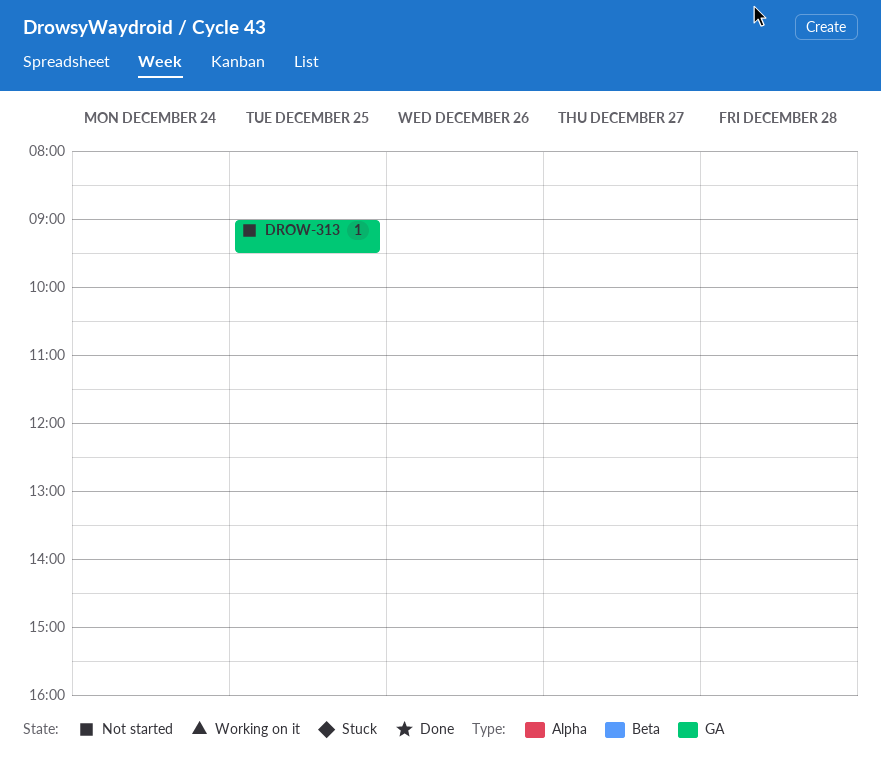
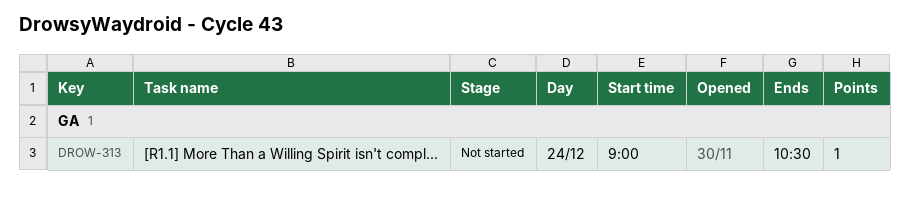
DROW-313, day: Dec 25 -> Dec 24
DROW-313, ends: 09:30 -> 10:30

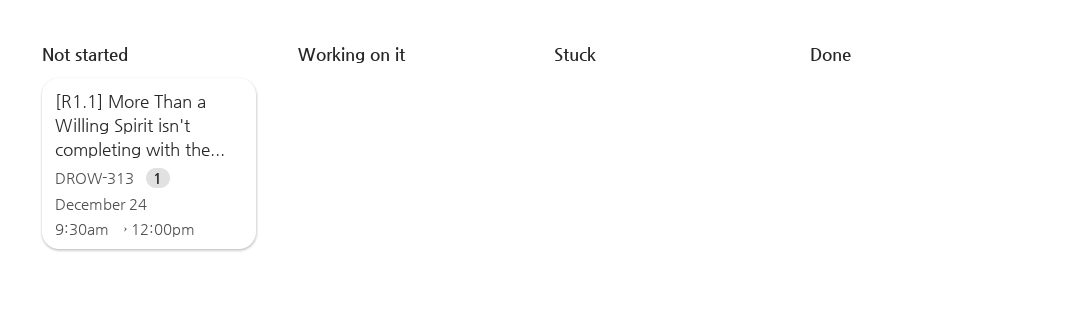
DROW-313, begins: 09:00 -> 09:30
DROW-313, ends: 10:30 -> 12:00

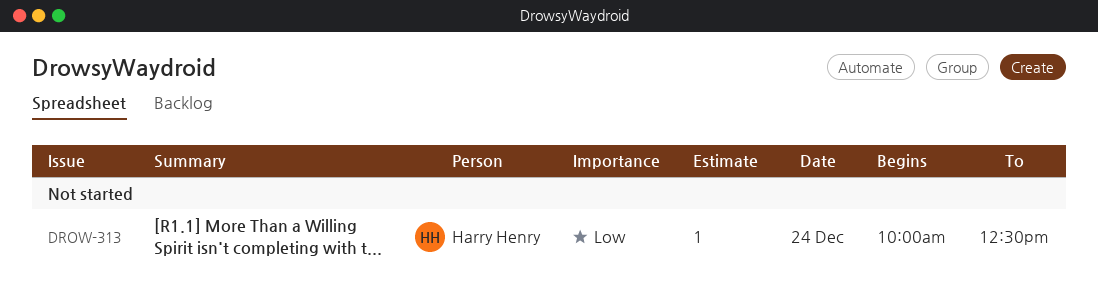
DROW-313, begins: 09:30 -> 10:00
DROW-313, ends: 12:00 -> 12:30

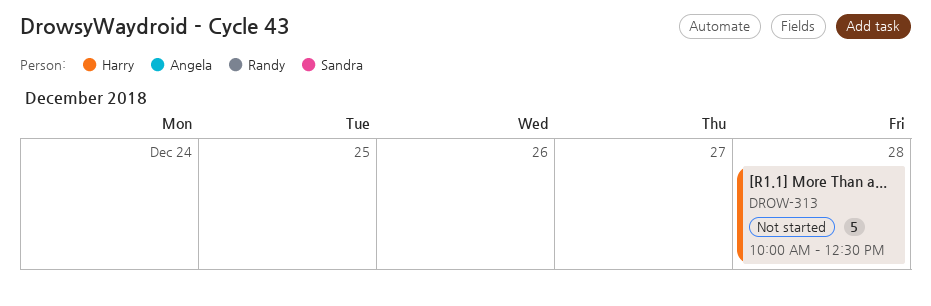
DROW-313, estimate: 1 -> 5
DROW-313, day: Dec 24 -> Dec 28

